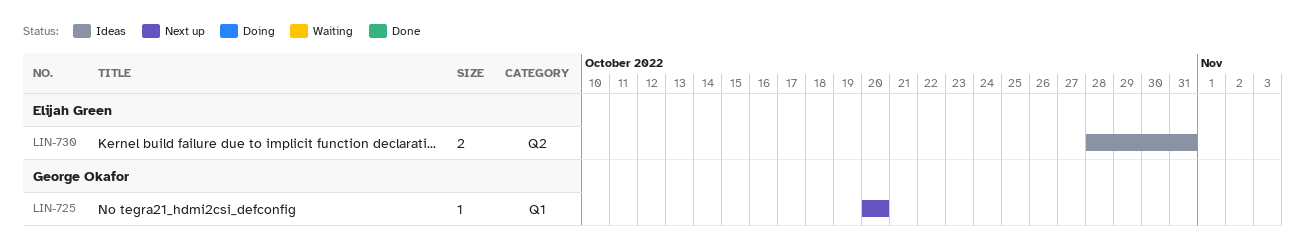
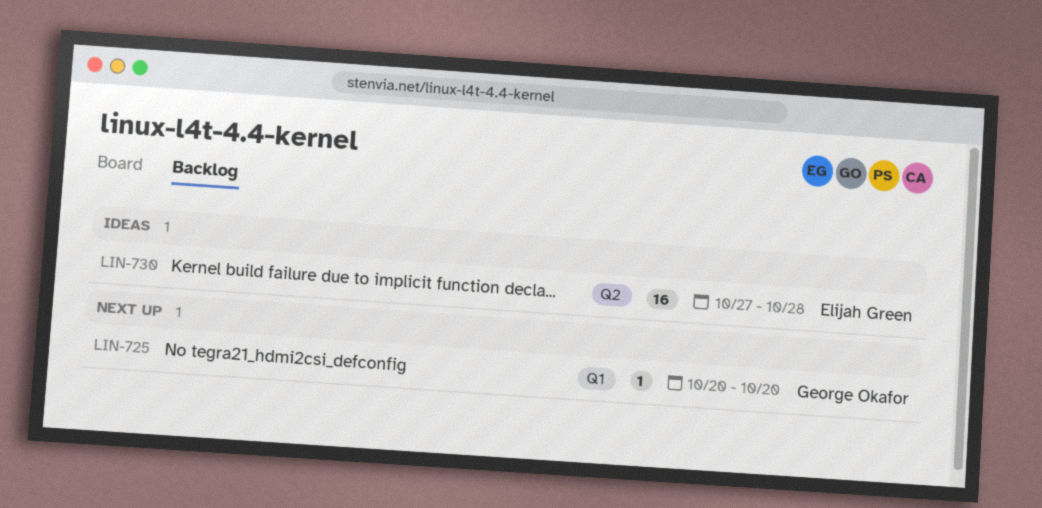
LIN-730, estimate: 2 -> 16
LIN-730, start: Oct 28 -> Oct 27
LIN-730, due: Oct 31 -> Oct 28

